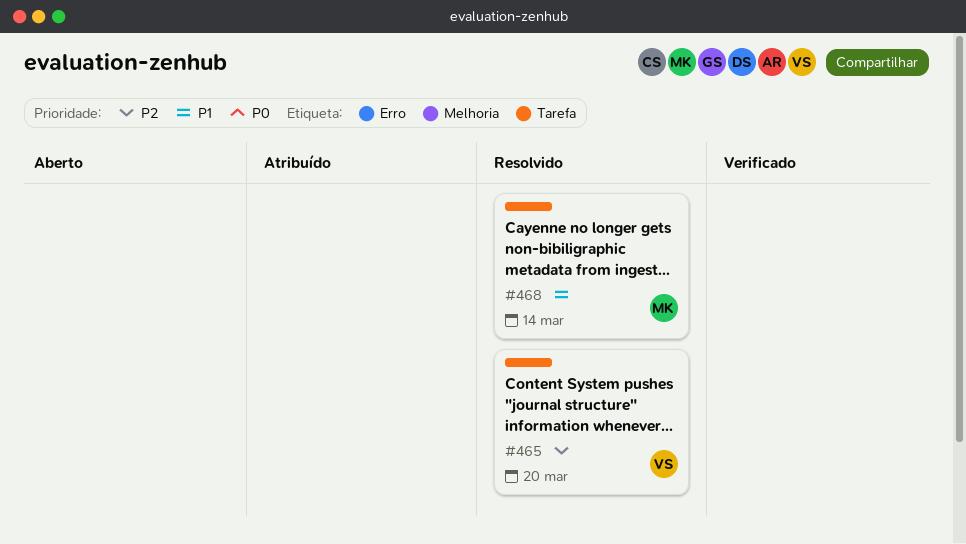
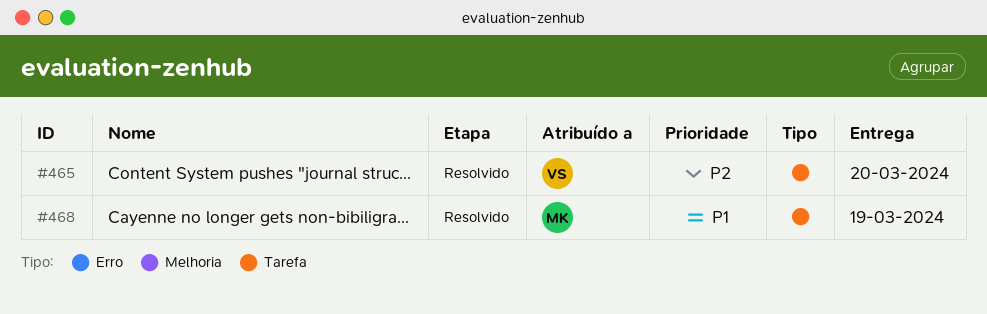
#468, due: Mar 14 -> Mar 19

